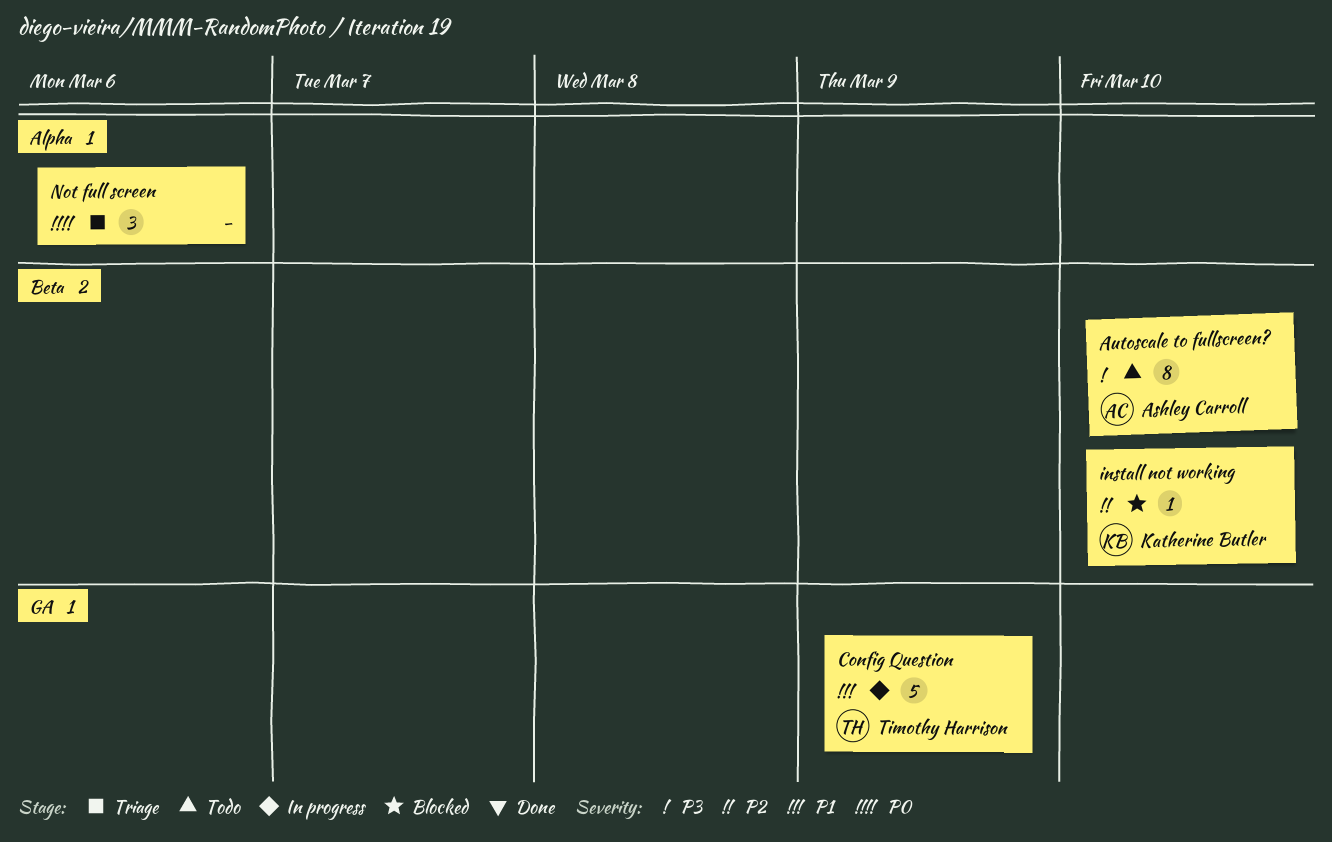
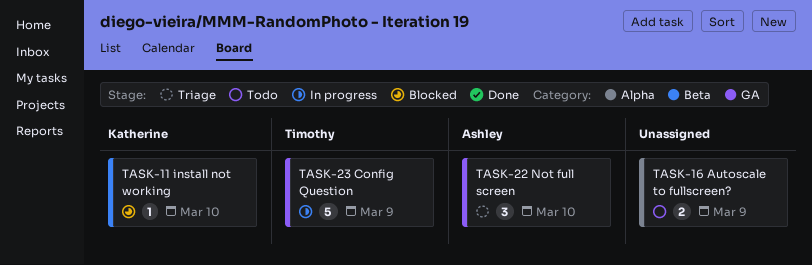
Autoscale to fullscreen?, owner: Ashley Carroll -> none
Autoscale to fullscreen?, label: Beta -> Alpha
Autoscale to fullscreen?, estimate: 8 -> 2
Autoscale to fullscreen?, due: Mar 10 -> Mar 9
Not full screen, owner: none -> Ashley Carroll
Not full screen, label: Alpha -> GA
Not full screen, due: Mar 6 -> Mar 10

